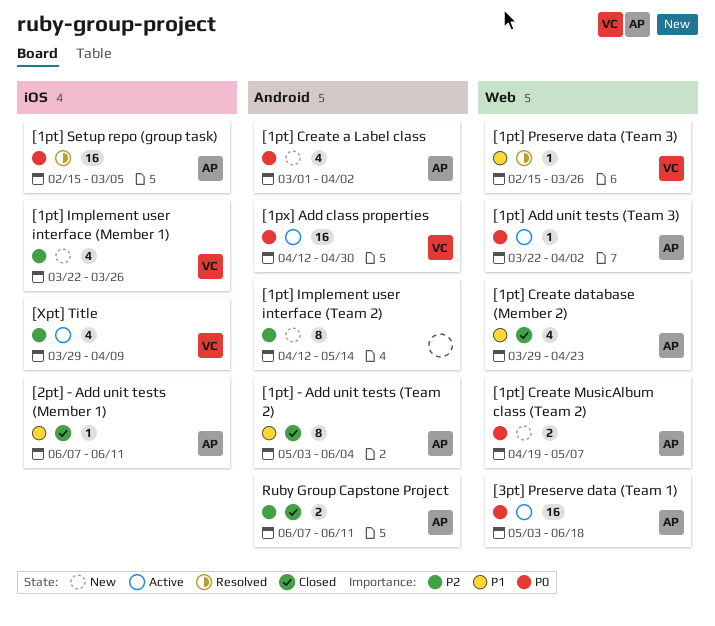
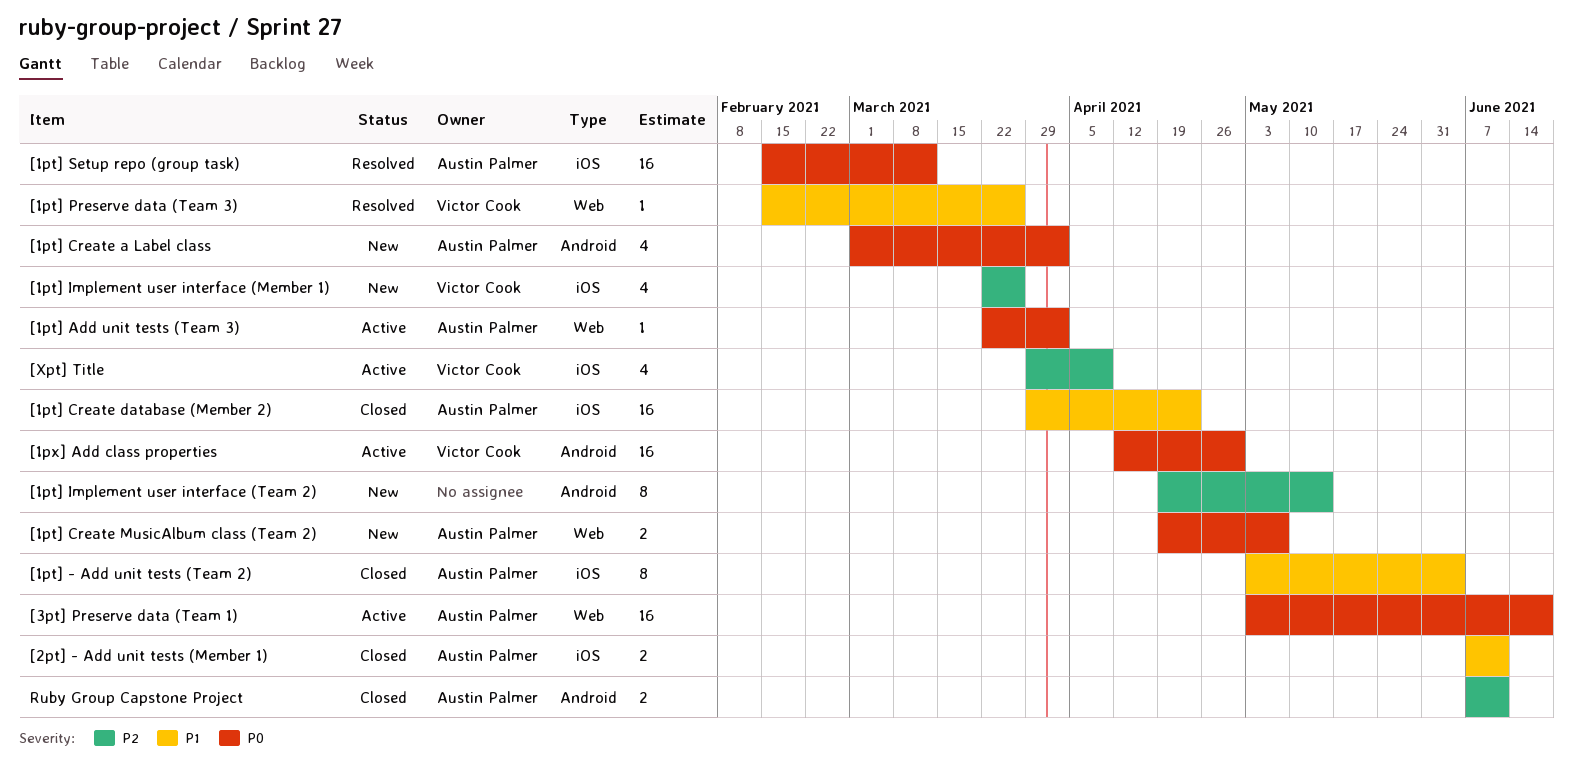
[1pt] - Add unit tests (Team 2), label: Android -> iOS
[1pt] Create database (Member 2), label: Web -> iOS
[1pt] Create database (Member 2), estimate: 4 -> 16
[1pt] Implement user interface (Team 2), start: Apr 12 -> Apr 19
[1pt] Setup repo (group task), due: Mar 5 -> Mar 12
[2pt] - Add unit tests (Member 1), estimate: 1 -> 2

